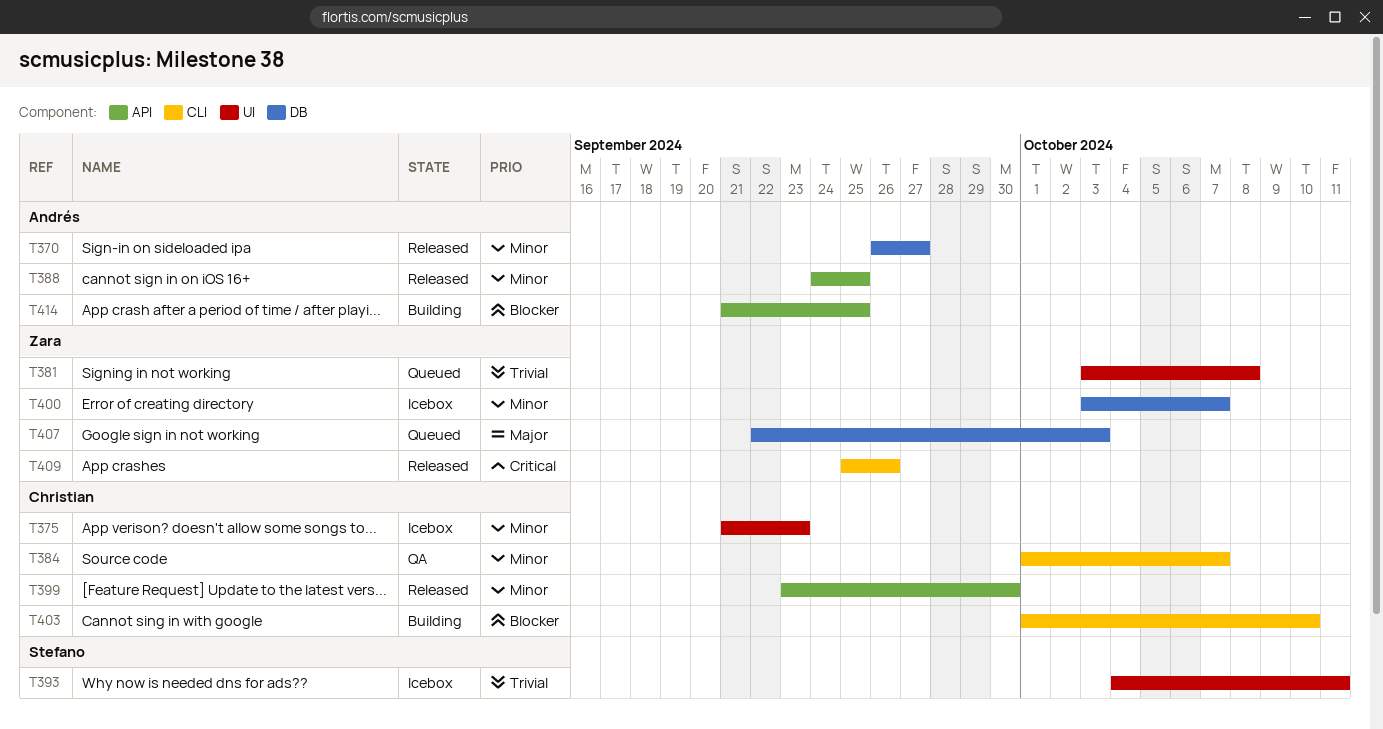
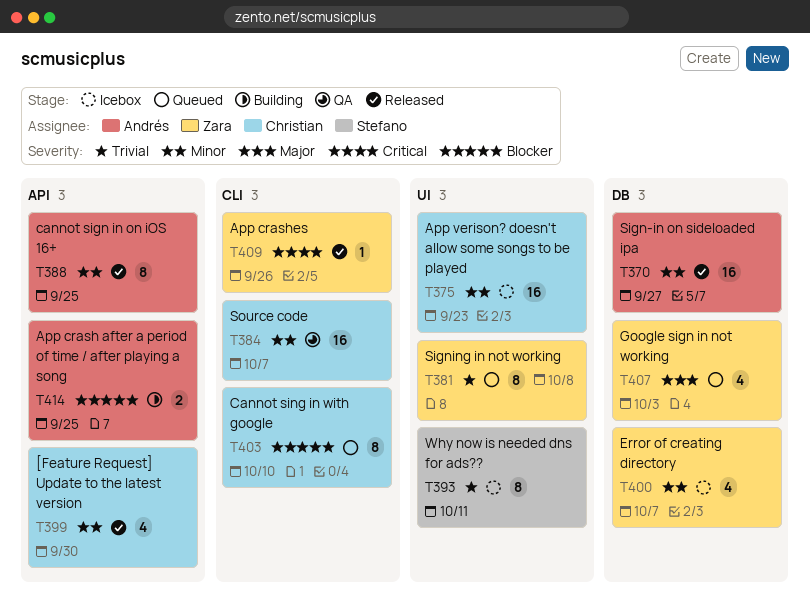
T403, status: Building -> Queued

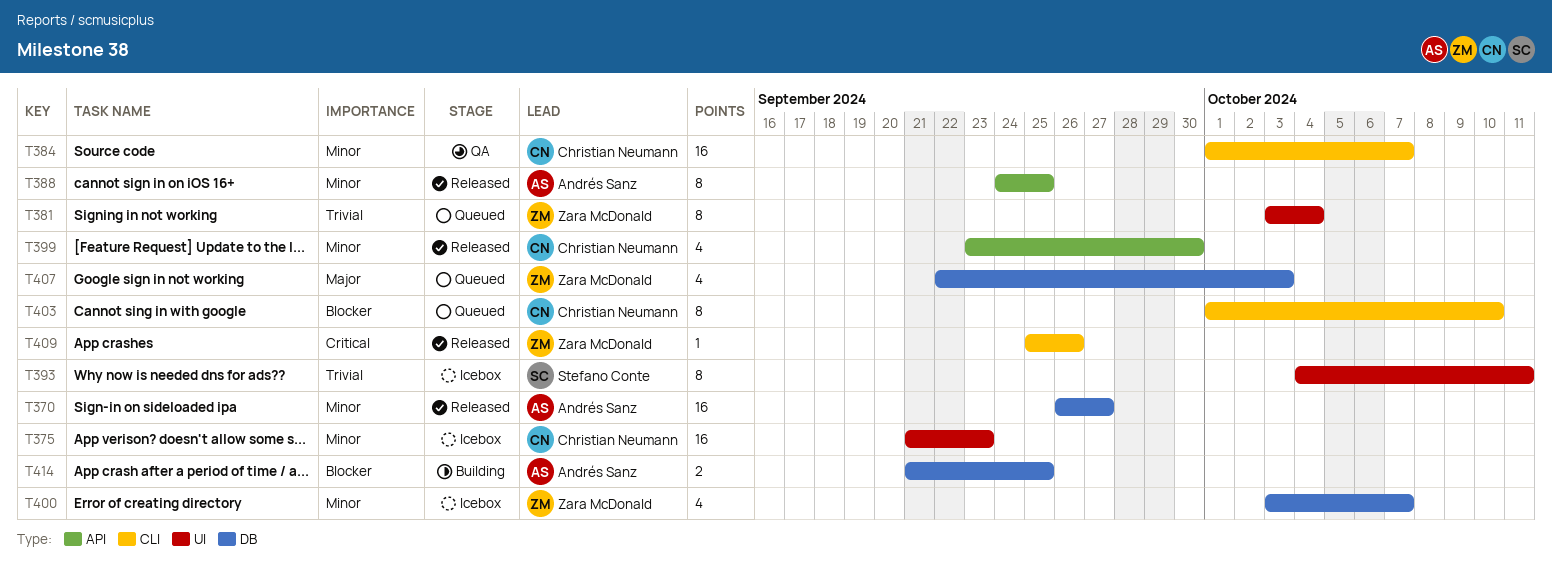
T381, due: Oct 8 -> Oct 4
T414, label: API -> DB

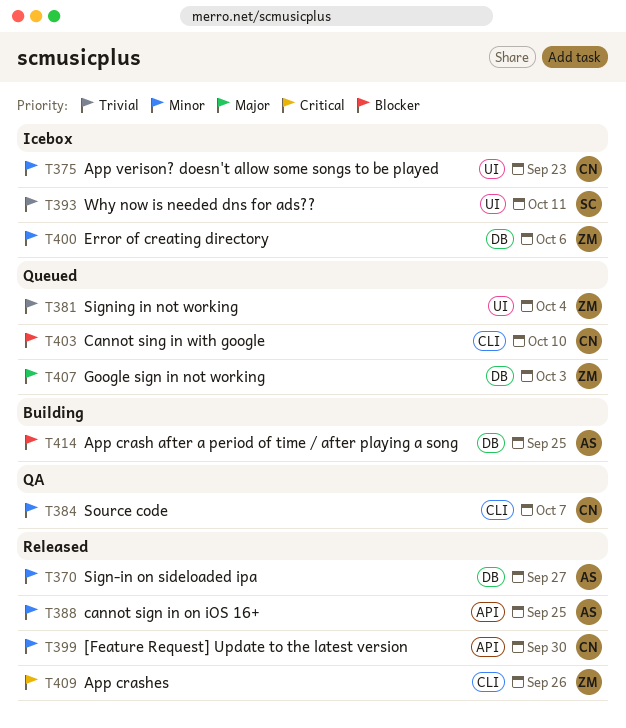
T400, due: Oct 7 -> Oct 6

